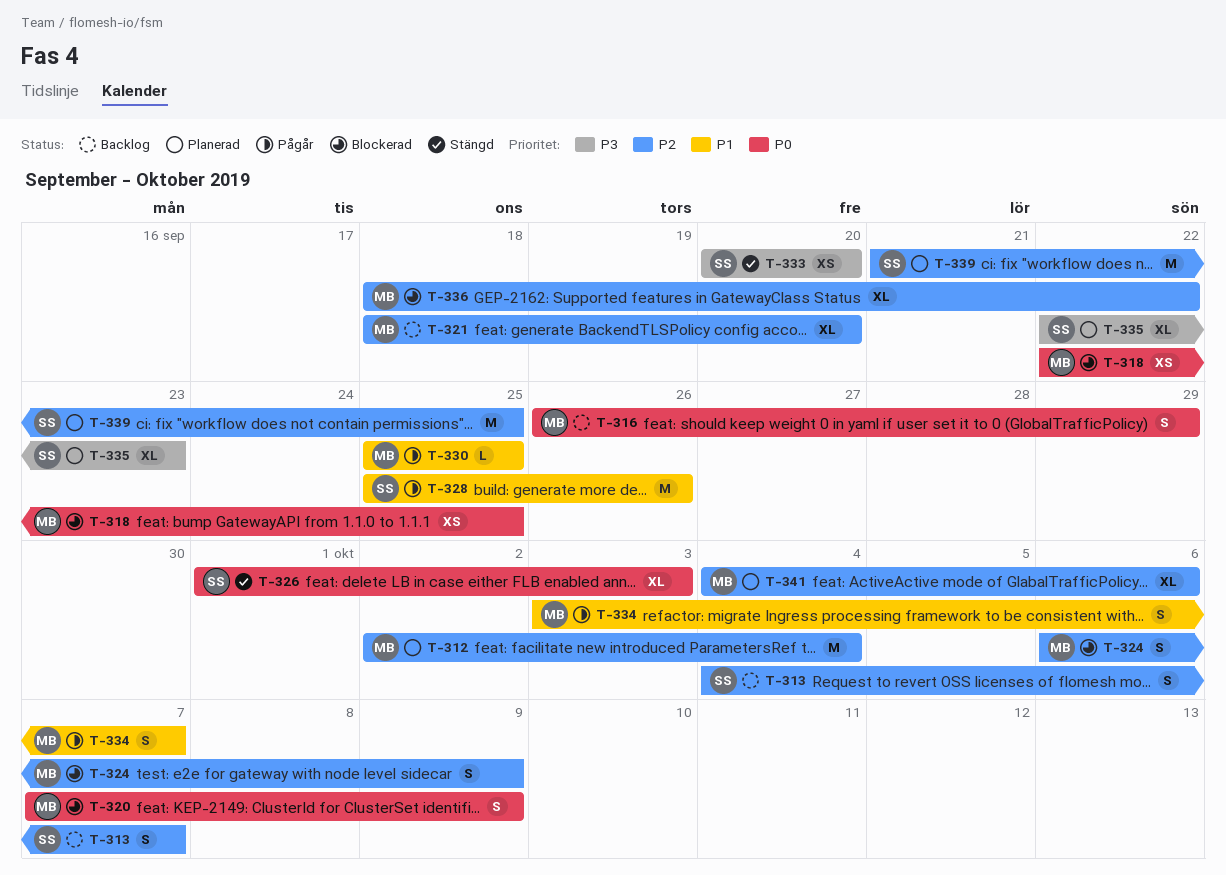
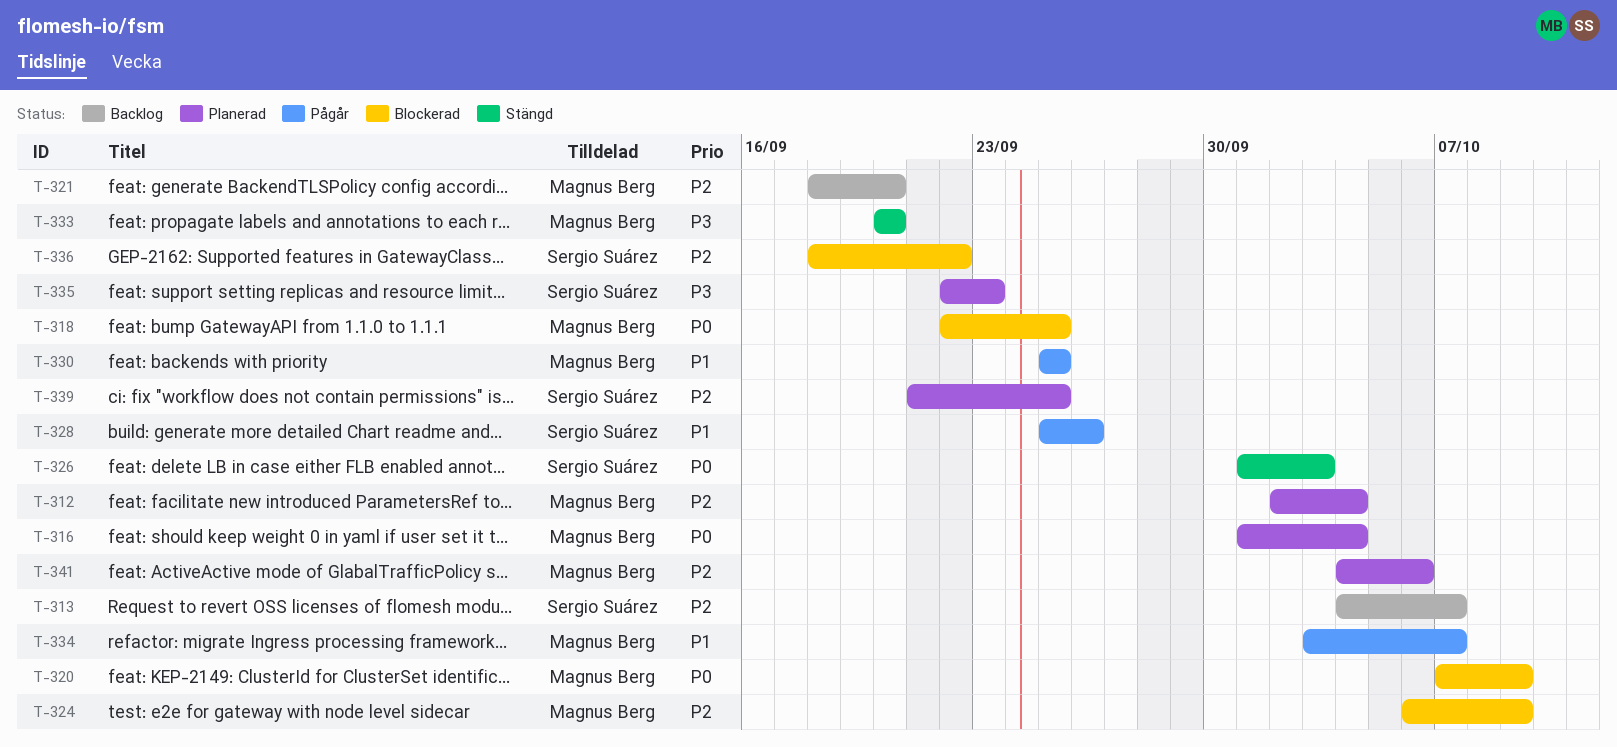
T-316, status: Backlog -> Planerad
T-316, start: Sep 26 -> Oct 1
T-316, due: Sep 29 -> Oct 4
T-333, owner: Sergio Suárez -> Magnus Berg
T-336, owner: Magnus Berg -> Sergio Suárez

